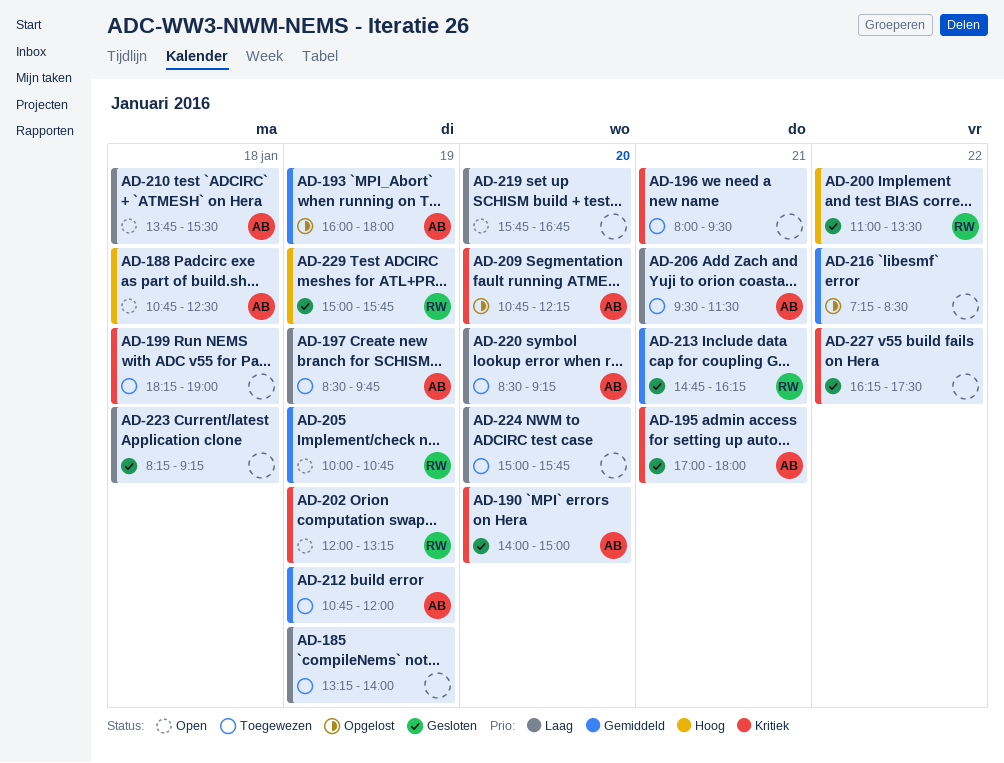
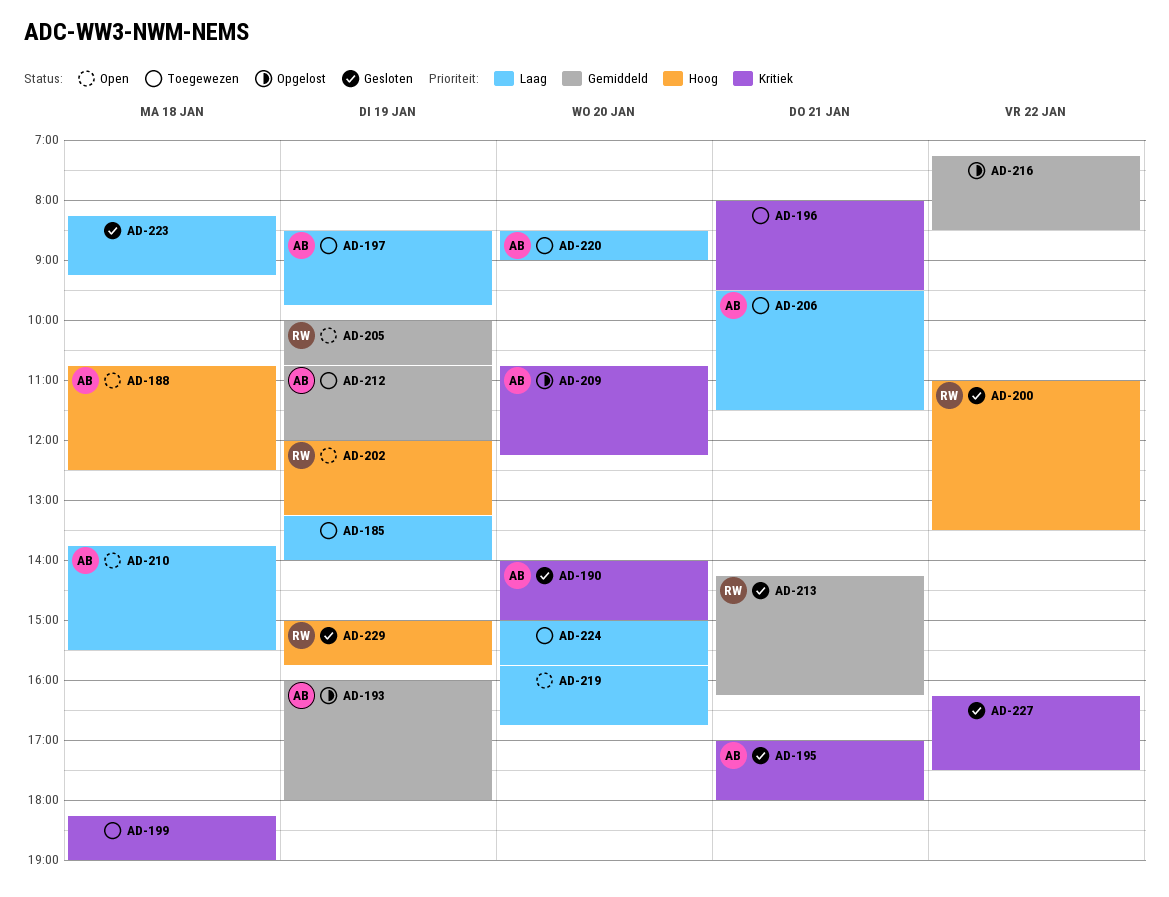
AD-202, priority: Kritiek -> Hoog
AD-213, begins: 14:45 -> 14:15
AD-220, ends: 09:15 -> 09:00

